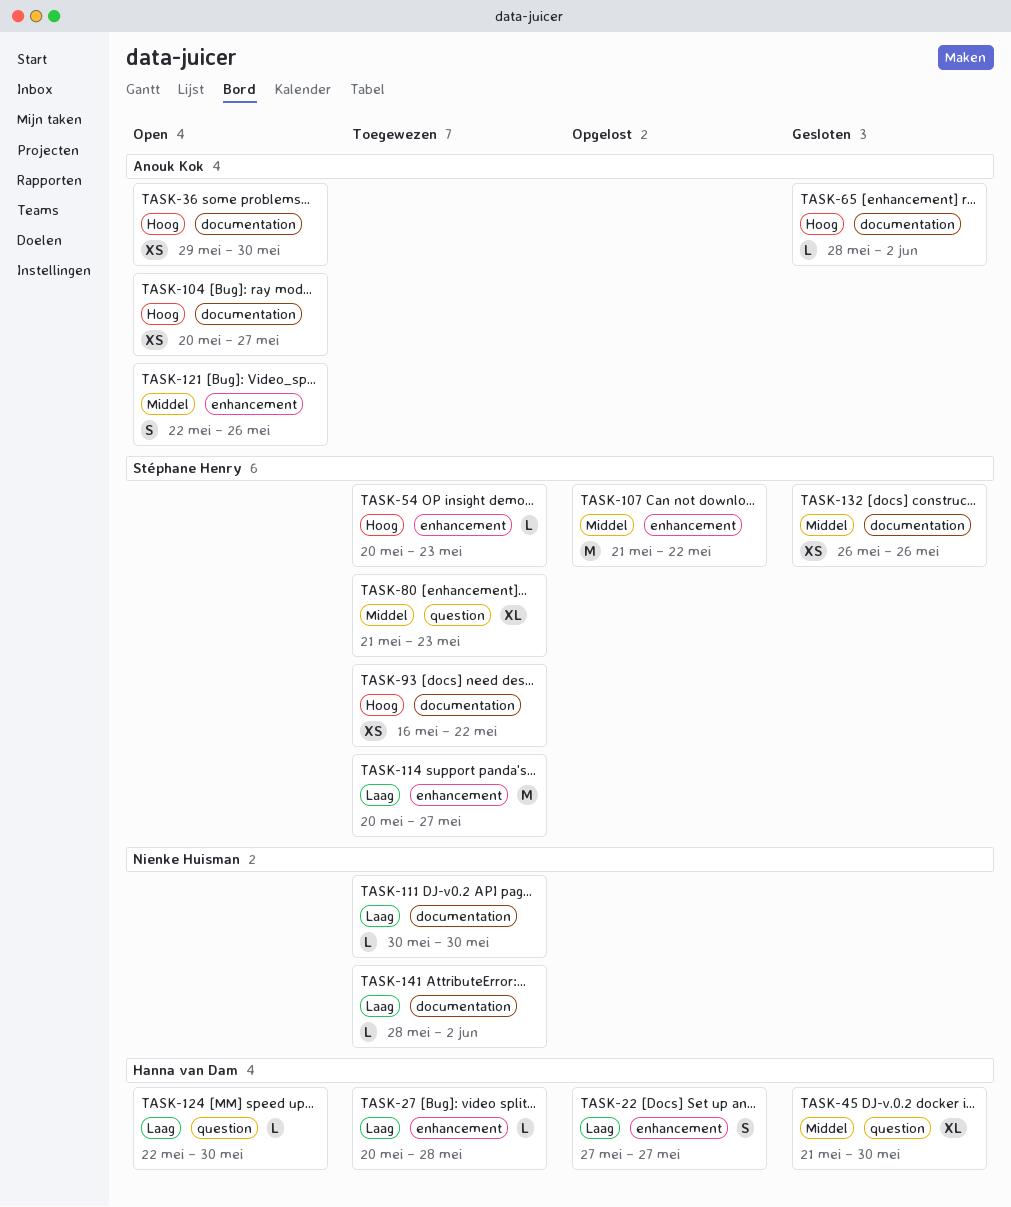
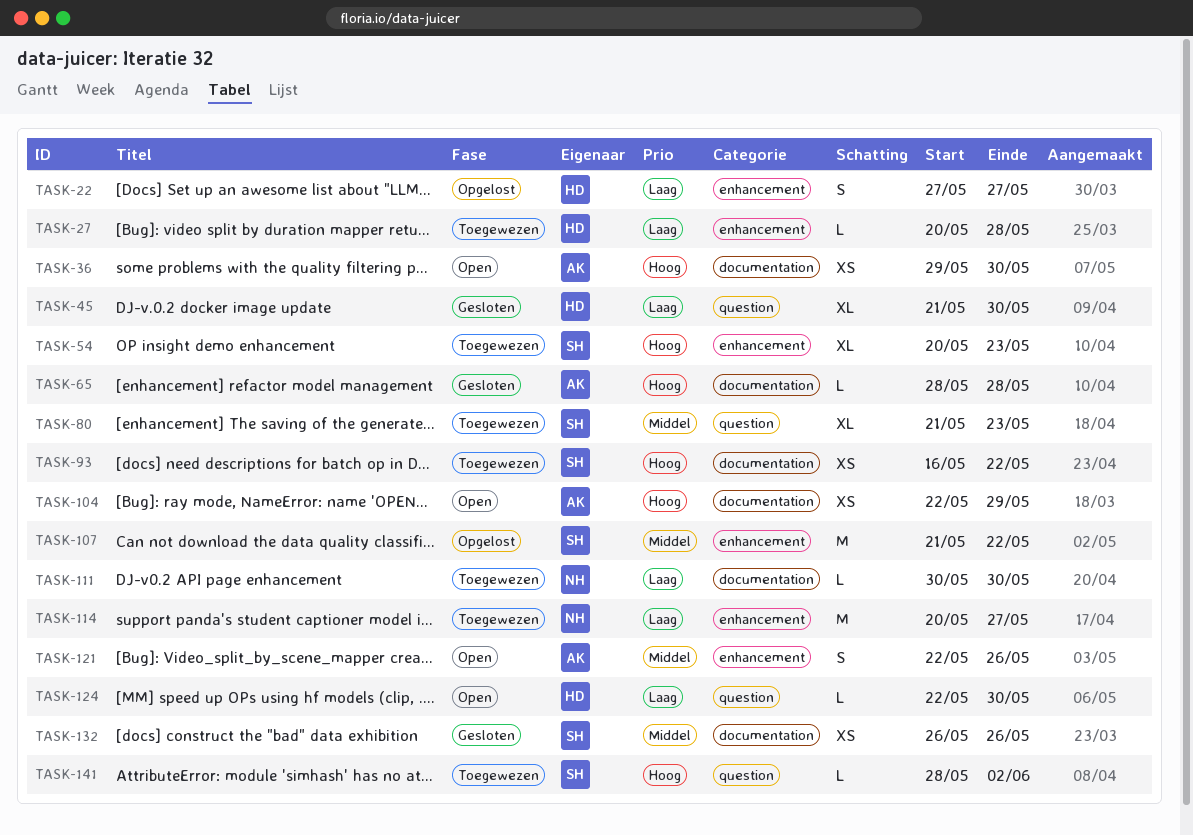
TASK-45, priority: Middel -> Laag
TASK-54, estimate: L -> XL
TASK-65, due: Jun 2 -> May 28
TASK-104, start: May 20 -> May 22
TASK-104, due: May 27 -> May 29
TASK-114, owner: Stéphane Henry -> Nienke Huisman
TASK-141, owner: Nienke Huisman -> Stéphane Henry
TASK-141, priority: Laag -> Hoog
TASK-141, label: documentation -> question

